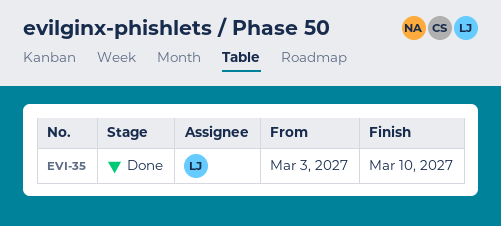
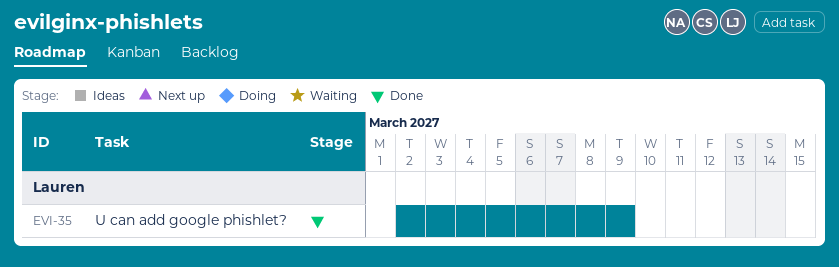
EVI-35, start: Mar 3 -> Mar 2
EVI-35, due: Mar 10 -> Mar 9

